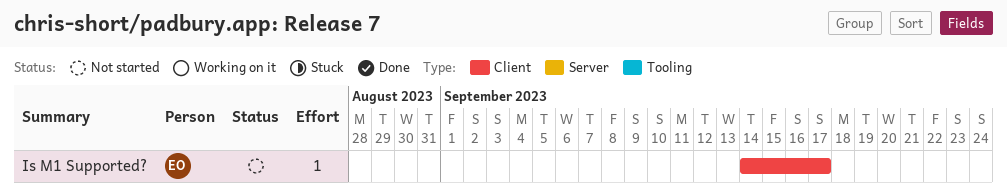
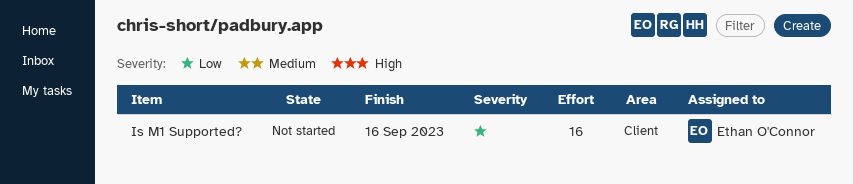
Is M1 Supported?, estimate: 1 -> 16
Is M1 Supported?, due: Sep 17 -> Sep 16

